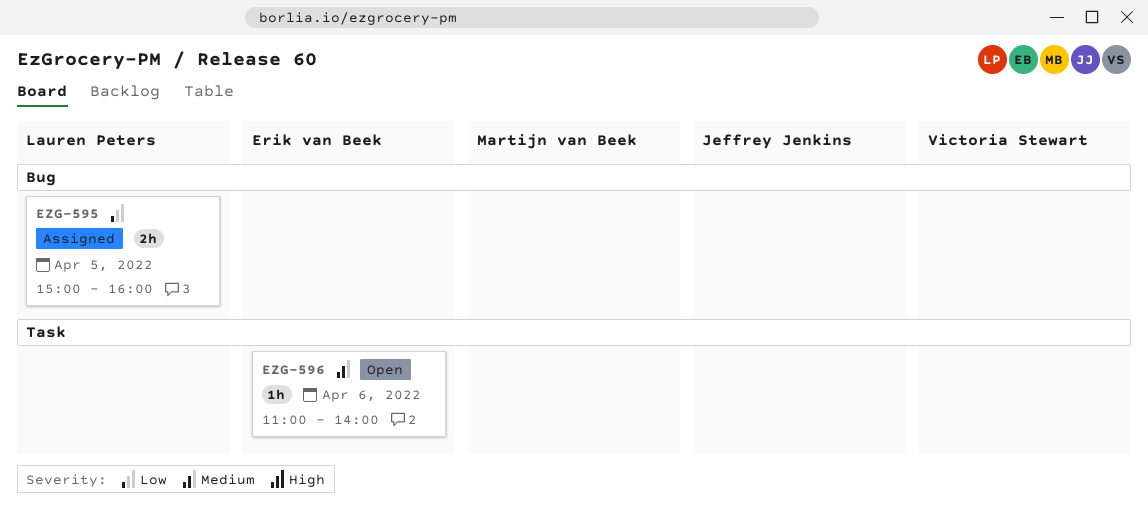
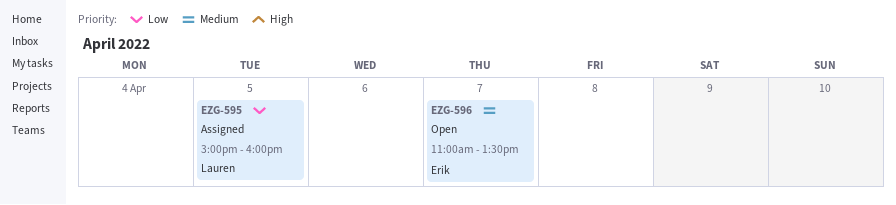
EZG-596, day: Apr 6 -> Apr 7
EZG-596, ends: 14:00 -> 13:30

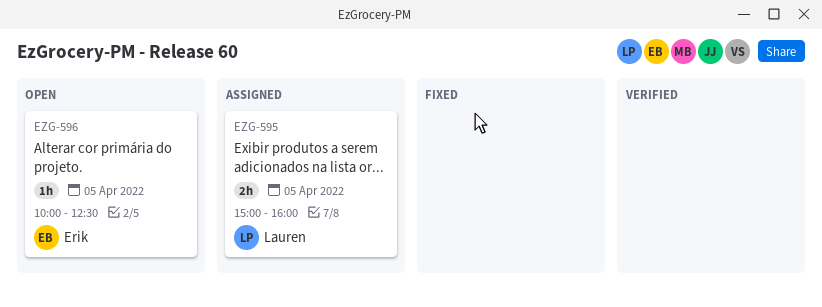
EZG-596, day: Apr 7 -> Apr 5
EZG-596, begins: 11:00 -> 10:00
EZG-596, ends: 13:30 -> 12:30

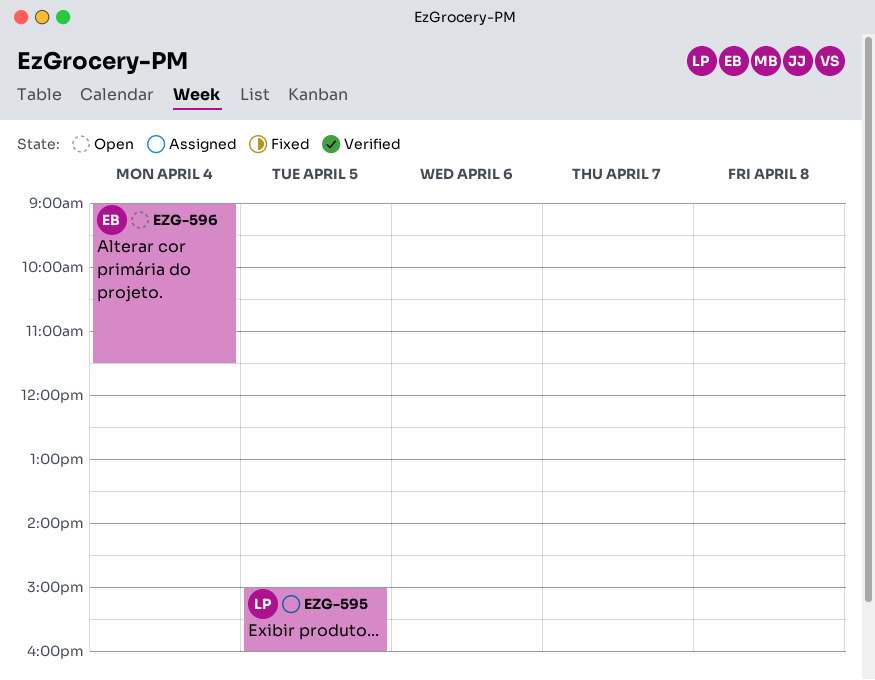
EZG-596, day: Apr 5 -> Apr 4
EZG-596, begins: 10:00 -> 09:00
EZG-596, ends: 12:30 -> 11:30

